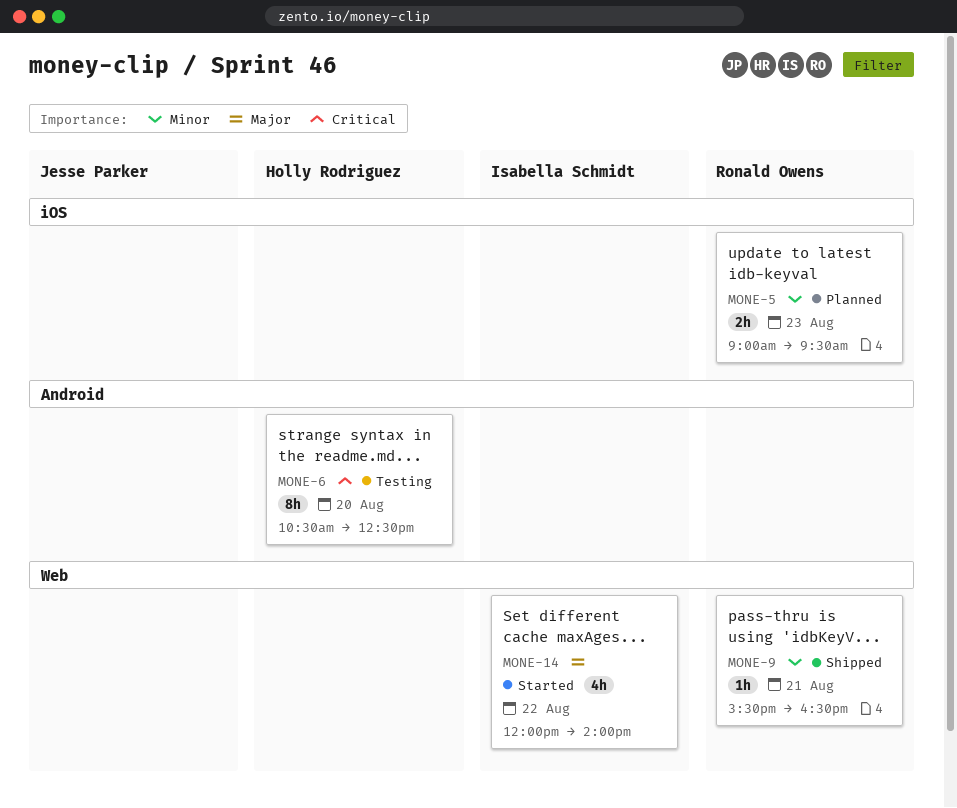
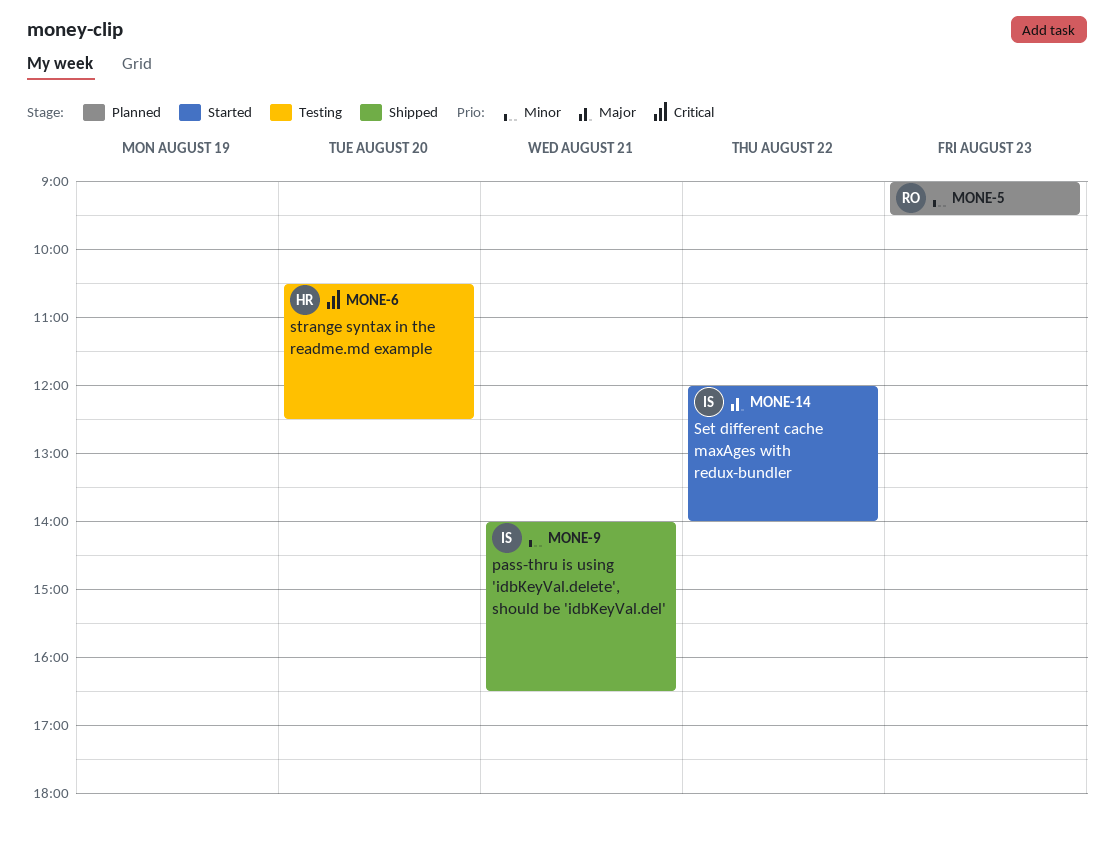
MONE-9, owner: Ronald Owens -> Isabella Schmidt
MONE-9, begins: 15:30 -> 14:00

